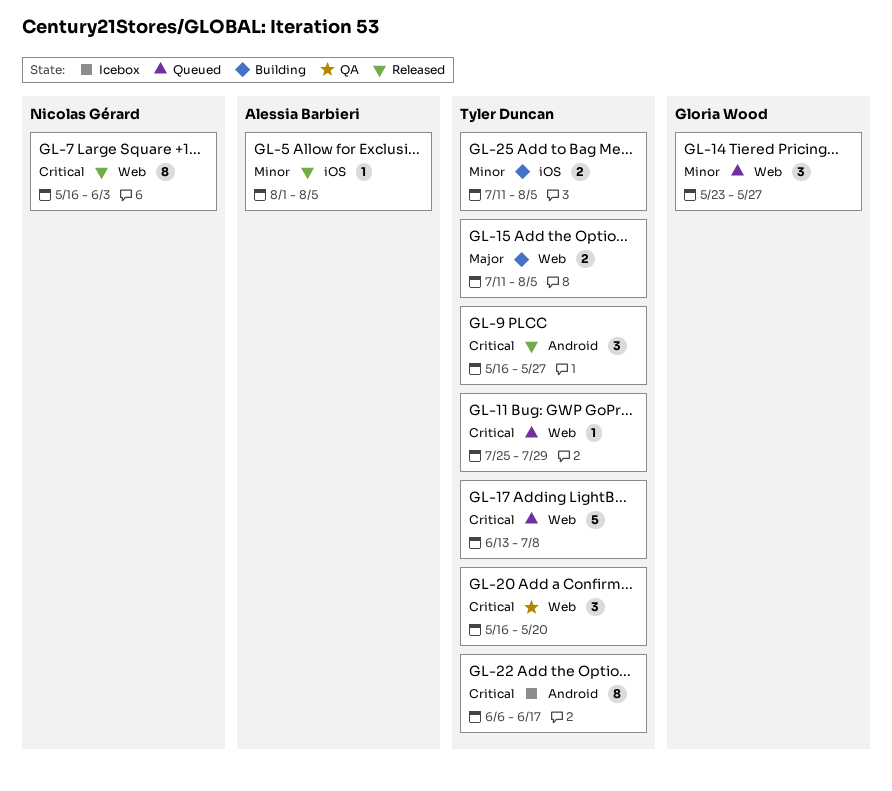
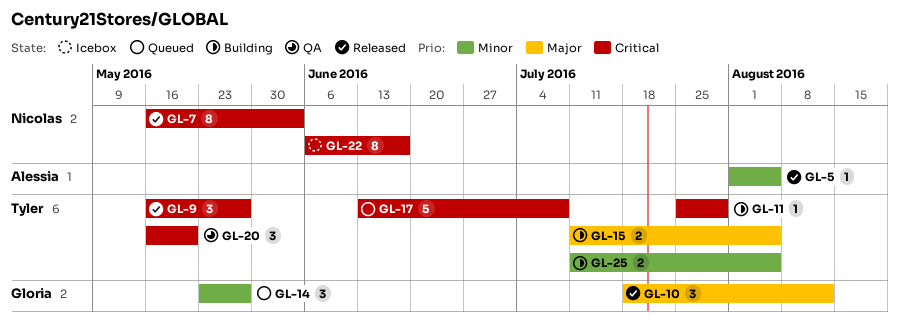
GL-10: none -> present
GL-11, status: Queued -> Building
GL-22, owner: Tyler Duncan -> Nicolas Gérard

